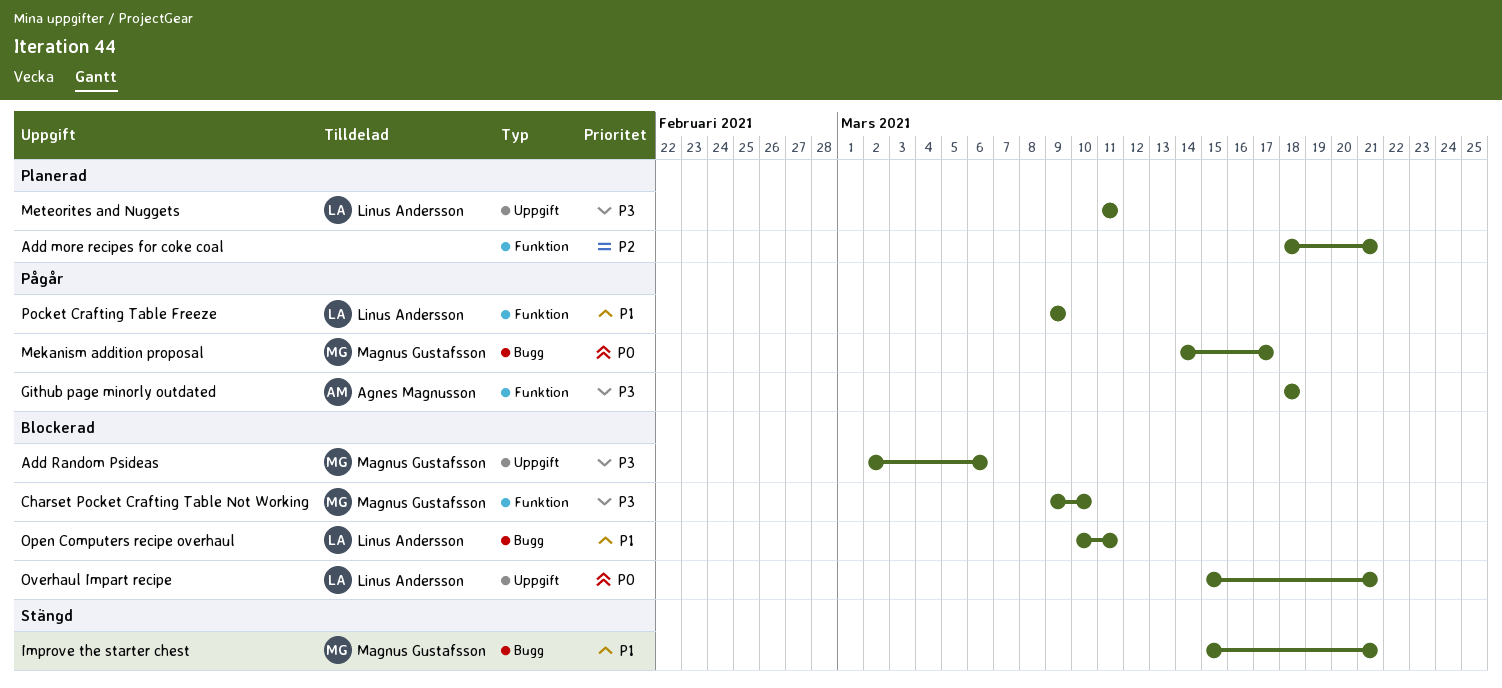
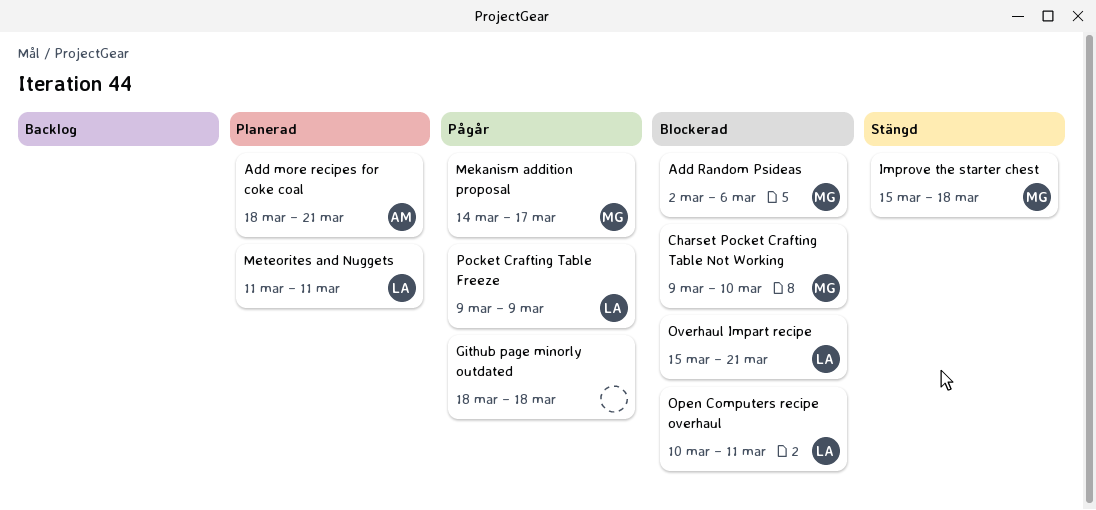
Add more recipes for coke coal, owner: none -> Agnes Magnusson
Github page minorly outdated, owner: Agnes Magnusson -> none
Improve the starter chest, due: Mar 21 -> Mar 18

